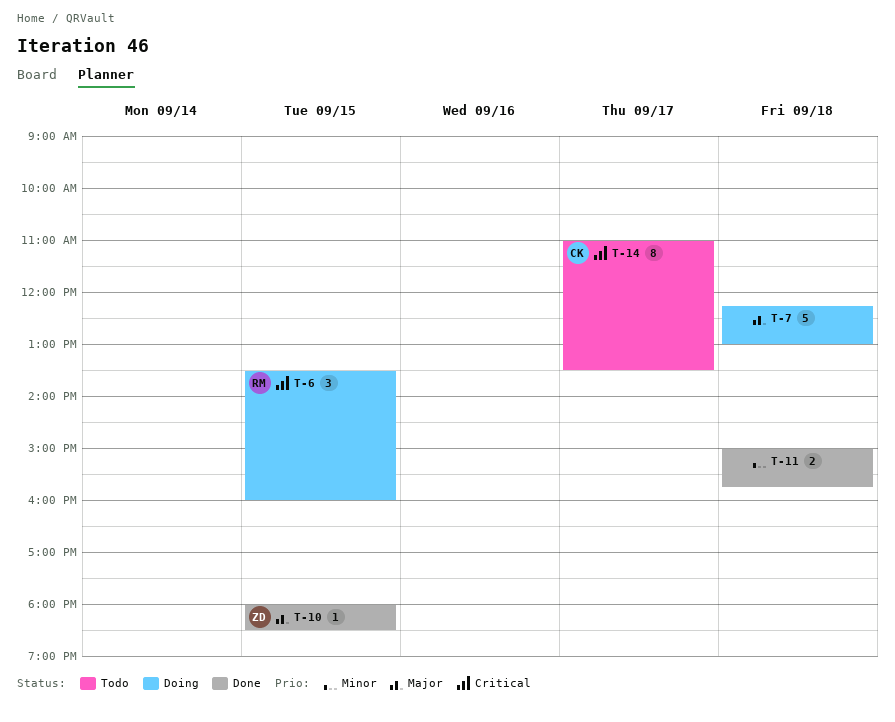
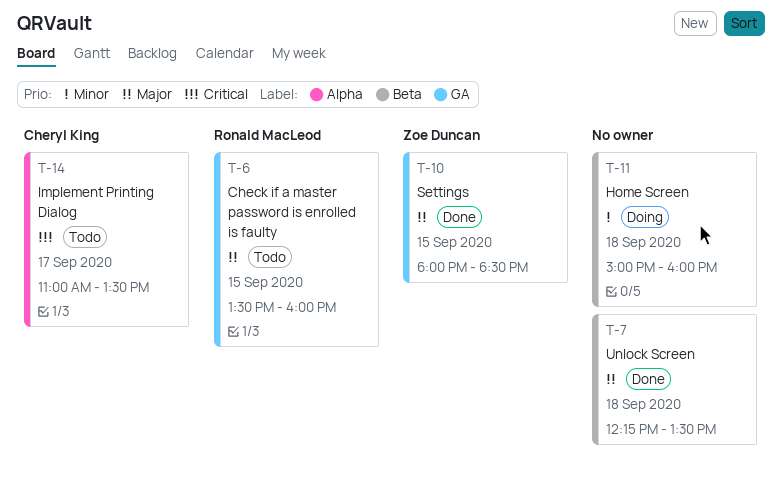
T-6, status: Doing -> Todo
T-6, priority: Critical -> Major
T-7, status: Doing -> Done
T-7, ends: 13:00 -> 13:30
T-11, status: Done -> Doing
T-11, ends: 15:45 -> 16:00

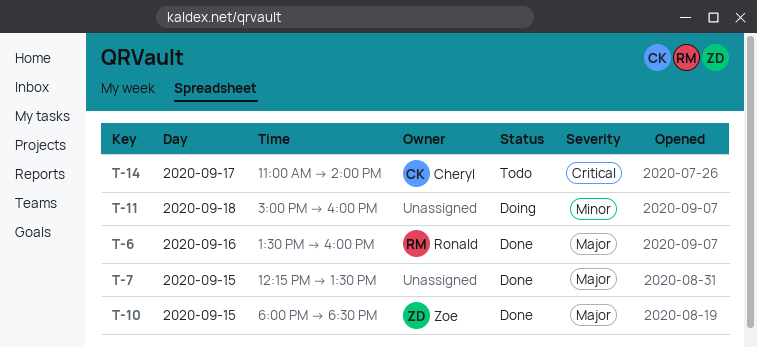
T-6, status: Todo -> Done
T-6, day: Sep 15 -> Sep 16
T-7, day: Sep 18 -> Sep 15
T-14, ends: 13:30 -> 14:00

